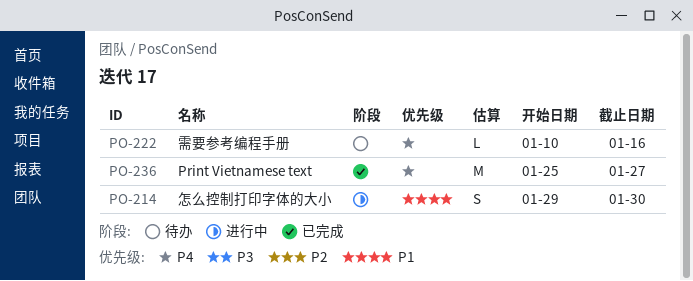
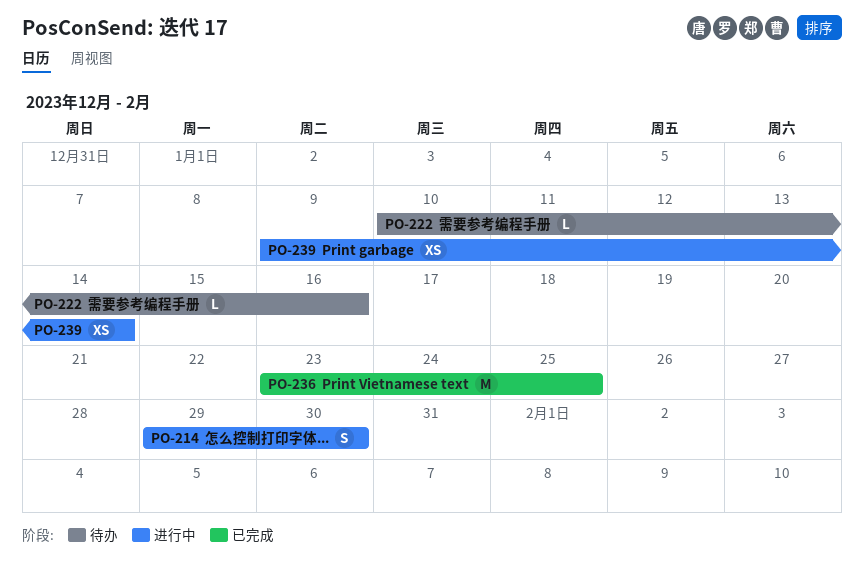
PO-236, start: Jan 25 -> Jan 23
PO-236, due: Jan 27 -> Jan 25
PO-239: none -> present

